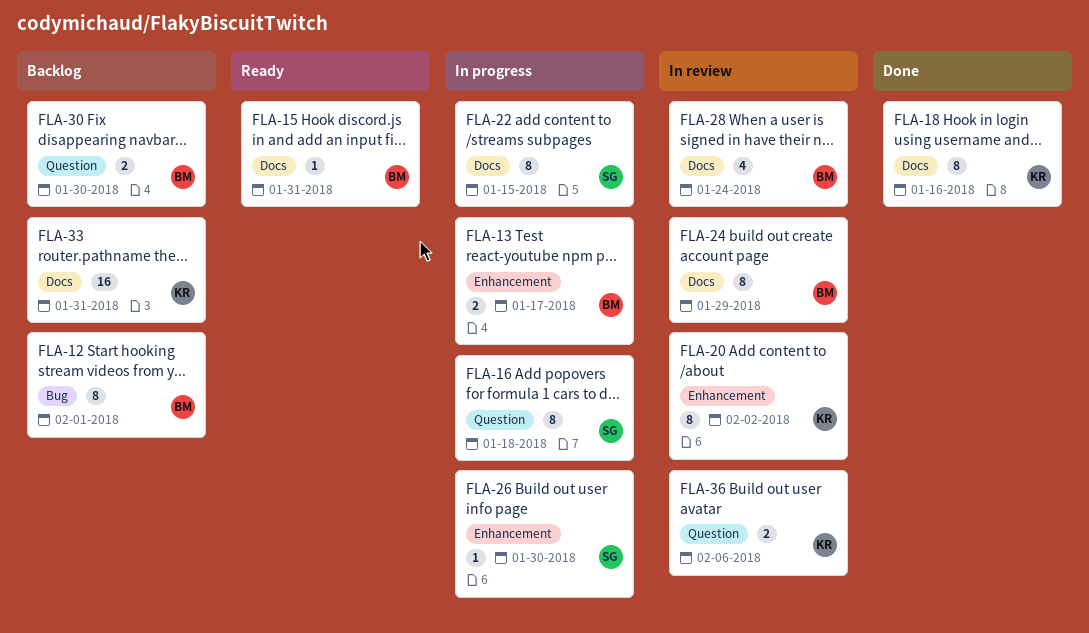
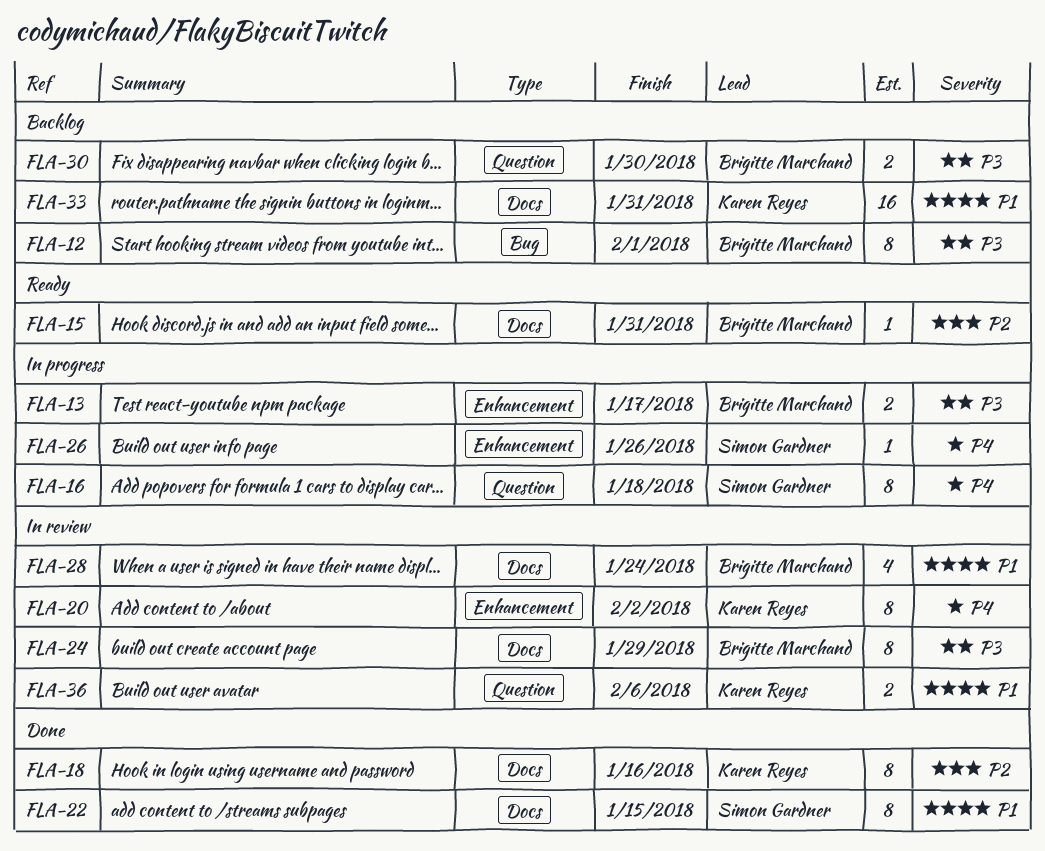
FLA-22, status: In progress -> Done
FLA-26, due: Jan 30 -> Jan 26

